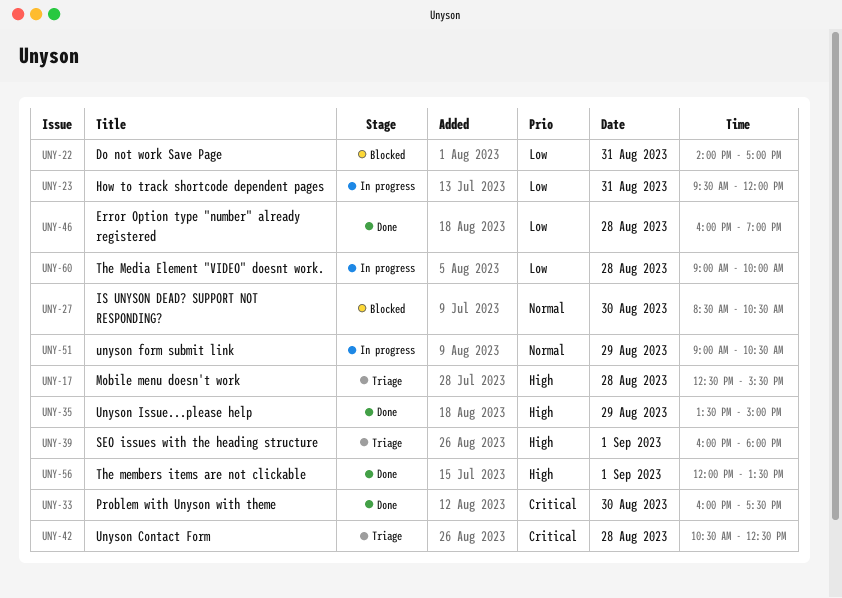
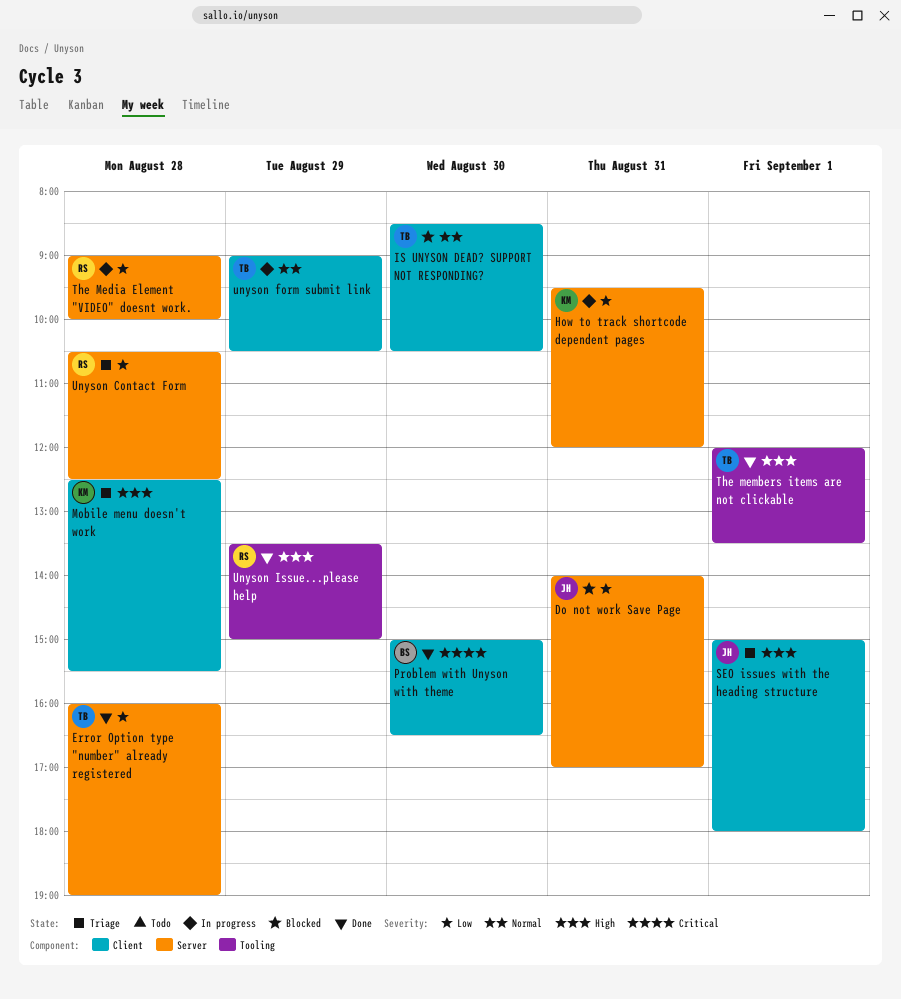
Problem with Unyson with theme, begins: 16:00 -> 15:00
Problem with Unyson with theme, ends: 17:30 -> 16:30
SEO issues with the heading structure, begins: 16:00 -> 15:00
Unyson Contact Form, priority: Critical -> Low

